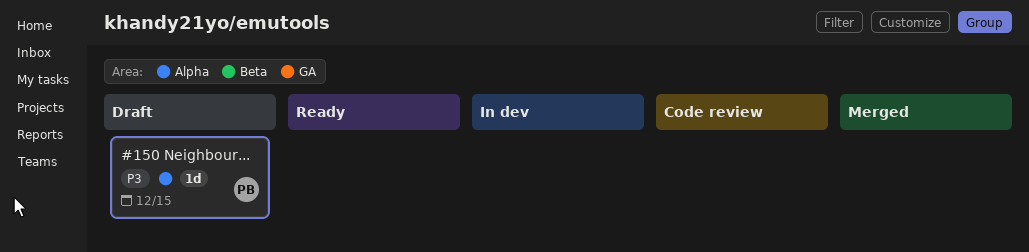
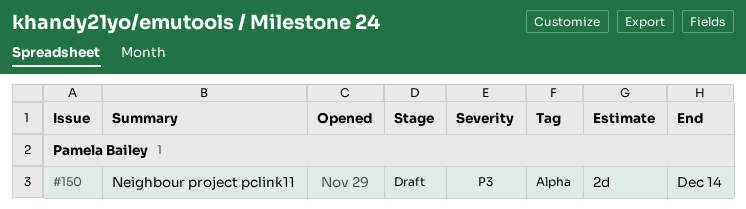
#150, estimate: 1d -> 2d
#150, due: Dec 15 -> Dec 14

